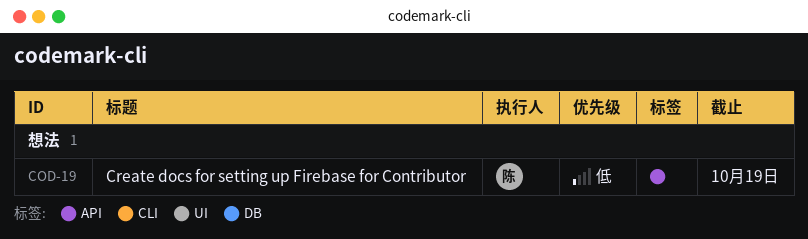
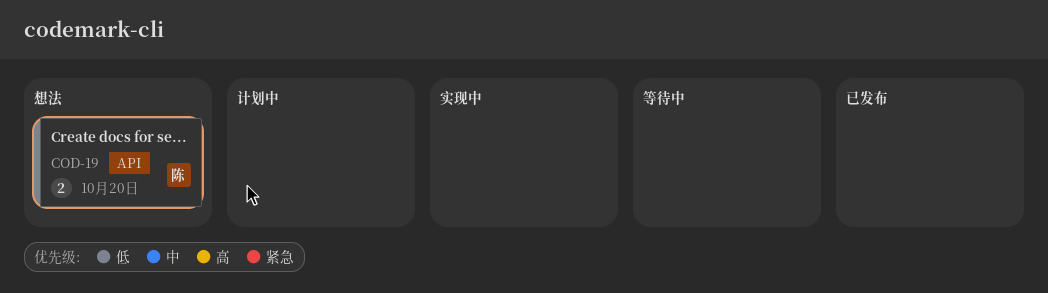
COD-19, due: Oct 19 -> Oct 20

